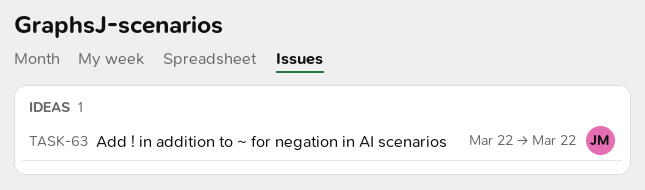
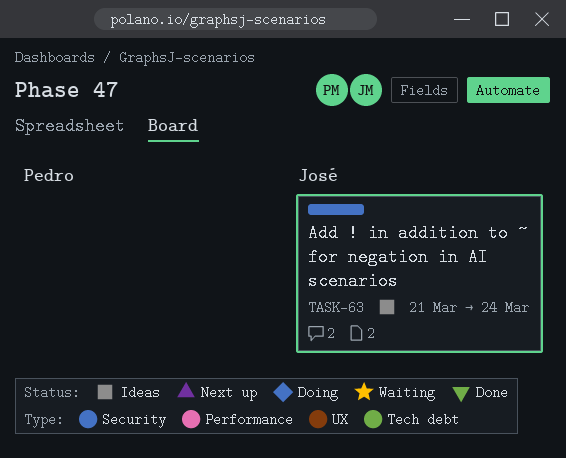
TASK-63, start: Mar 22 -> Mar 21
TASK-63, due: Mar 22 -> Mar 24

